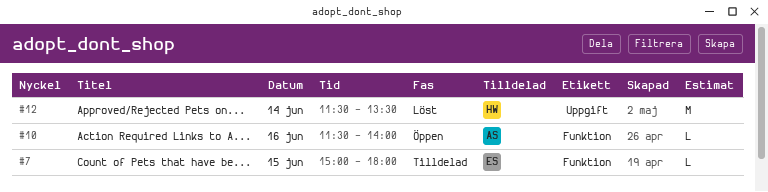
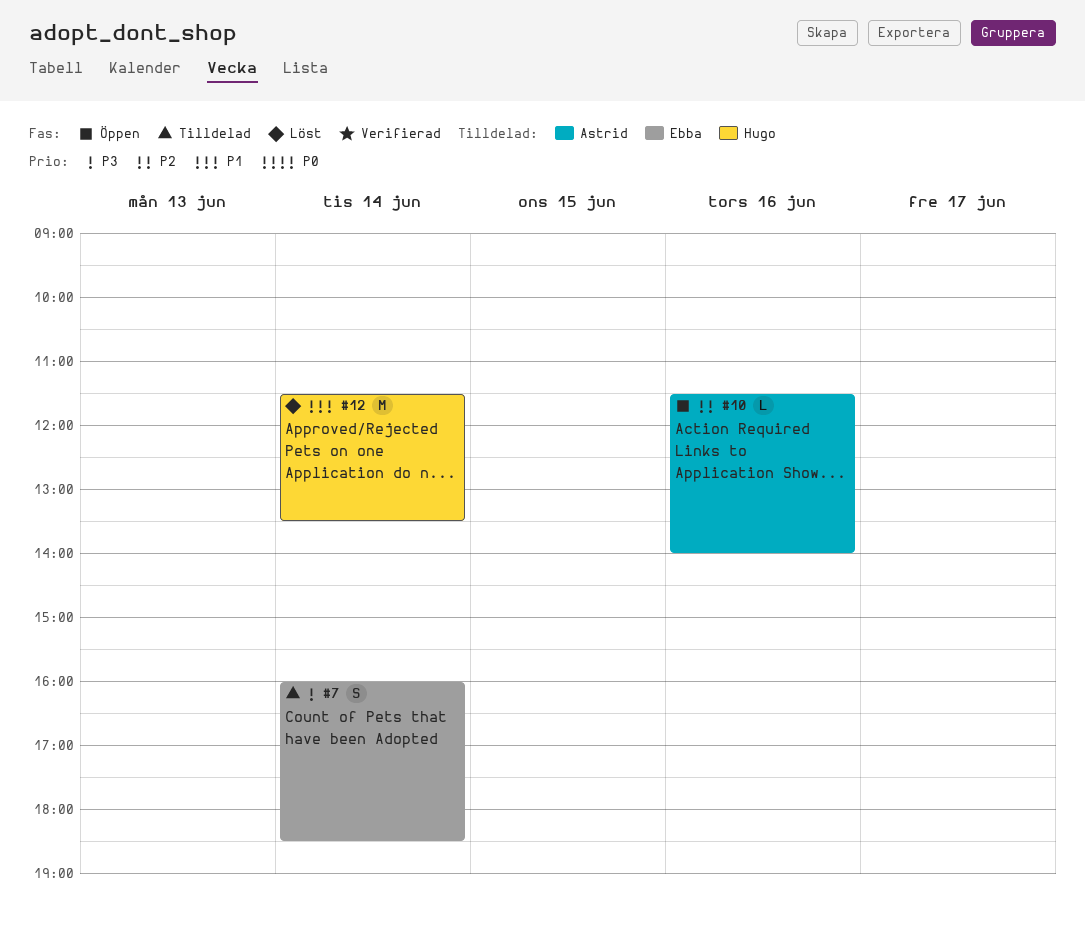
#7, estimate: L -> S
#7, day: Jun 15 -> Jun 14
#7, begins: 15:00 -> 16:00
#7, ends: 18:00 -> 18:30

